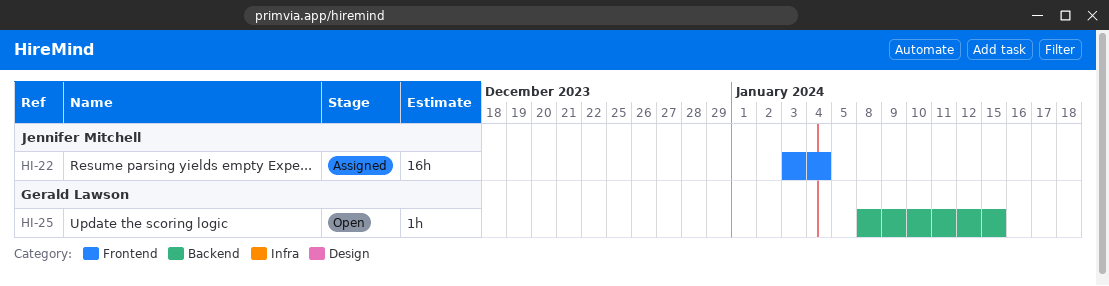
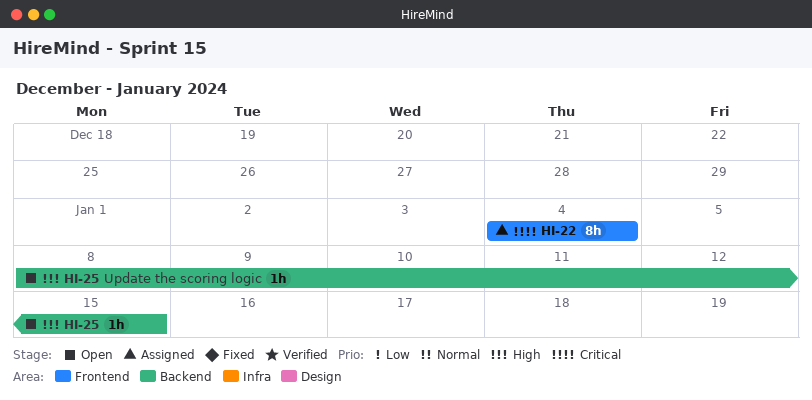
HI-22, estimate: 16h -> 8h
HI-22, start: Jan 3 -> Jan 4

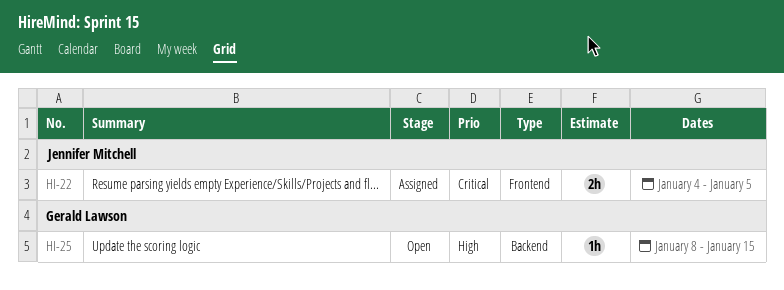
HI-22, estimate: 8h -> 2h
HI-22, due: Jan 4 -> Jan 5

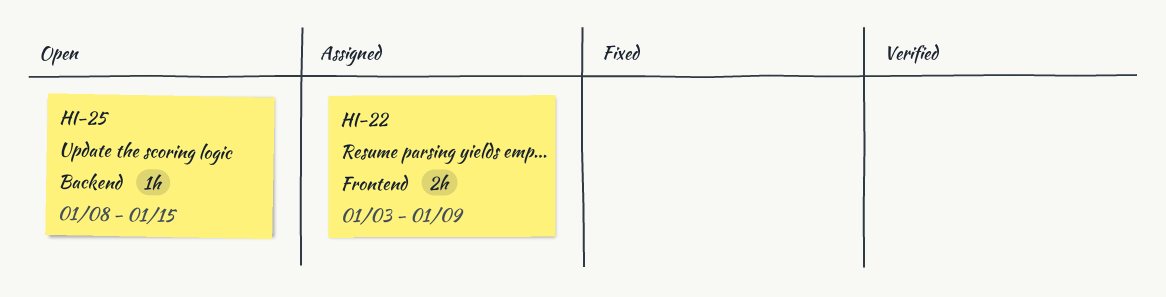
HI-22, start: Jan 4 -> Jan 3
HI-22, due: Jan 5 -> Jan 9

